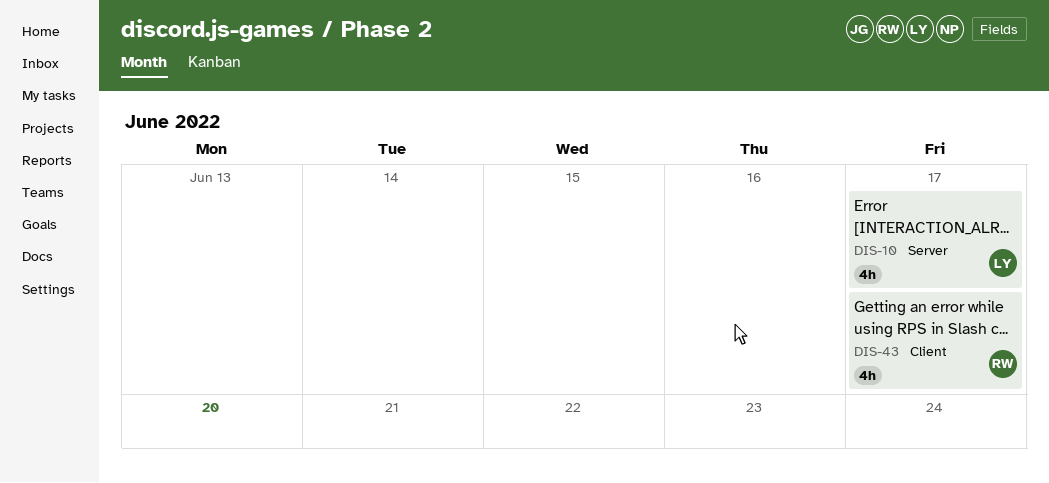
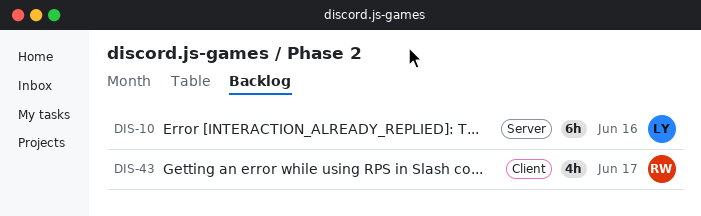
DIS-10, estimate: 4h -> 6h
DIS-10, due: Jun 17 -> Jun 16

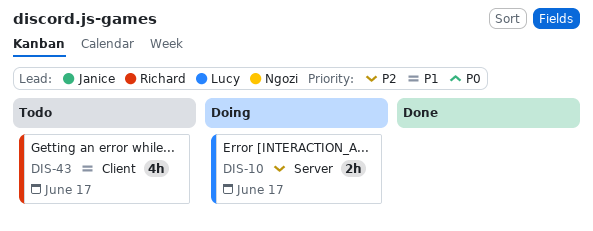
DIS-10, estimate: 6h -> 2h
DIS-10, due: Jun 16 -> Jun 17

